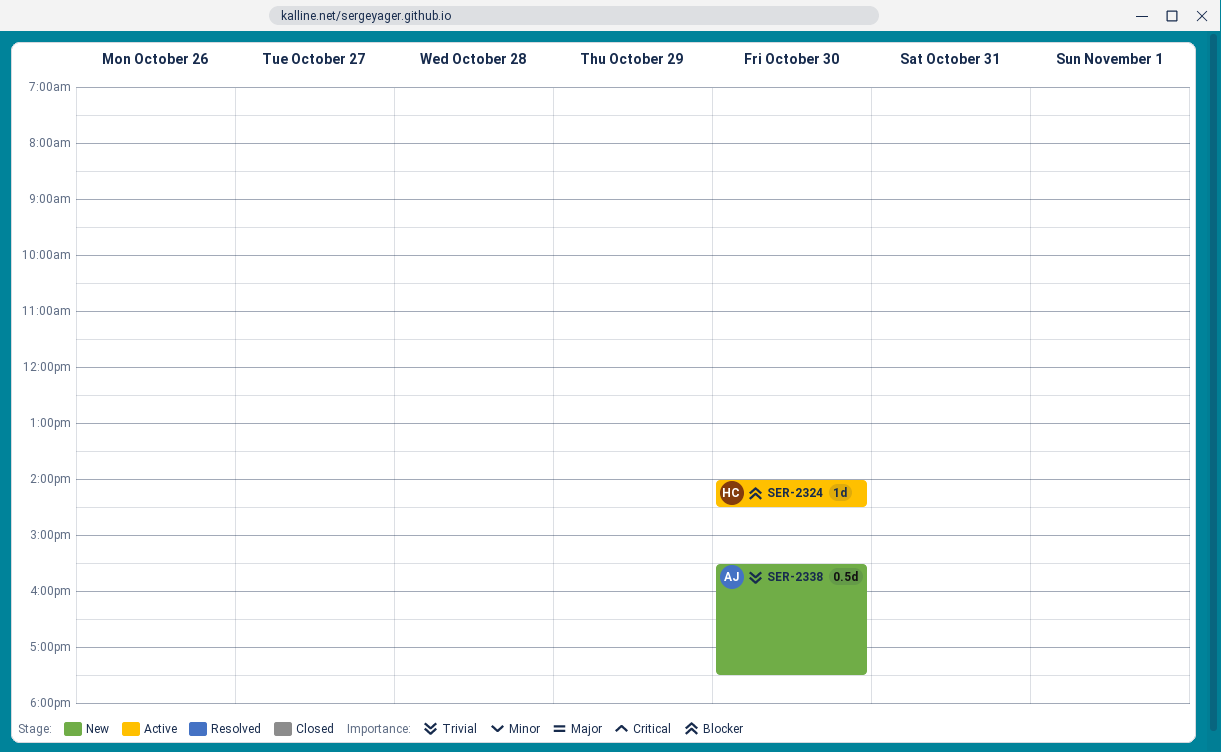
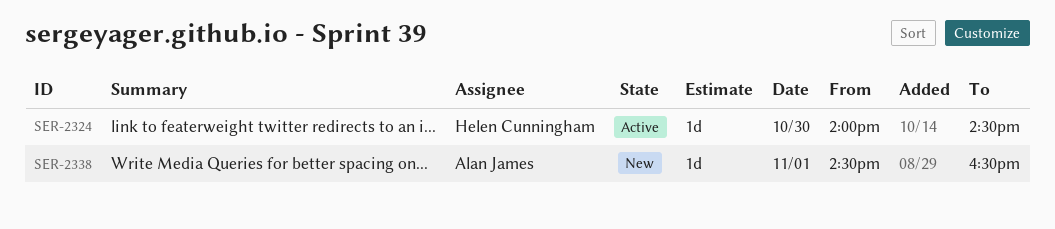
SER-2338, estimate: 0.5d -> 1d
SER-2338, day: Oct 30 -> Nov 1
SER-2338, begins: 15:30 -> 14:30
SER-2338, ends: 17:30 -> 16:30

